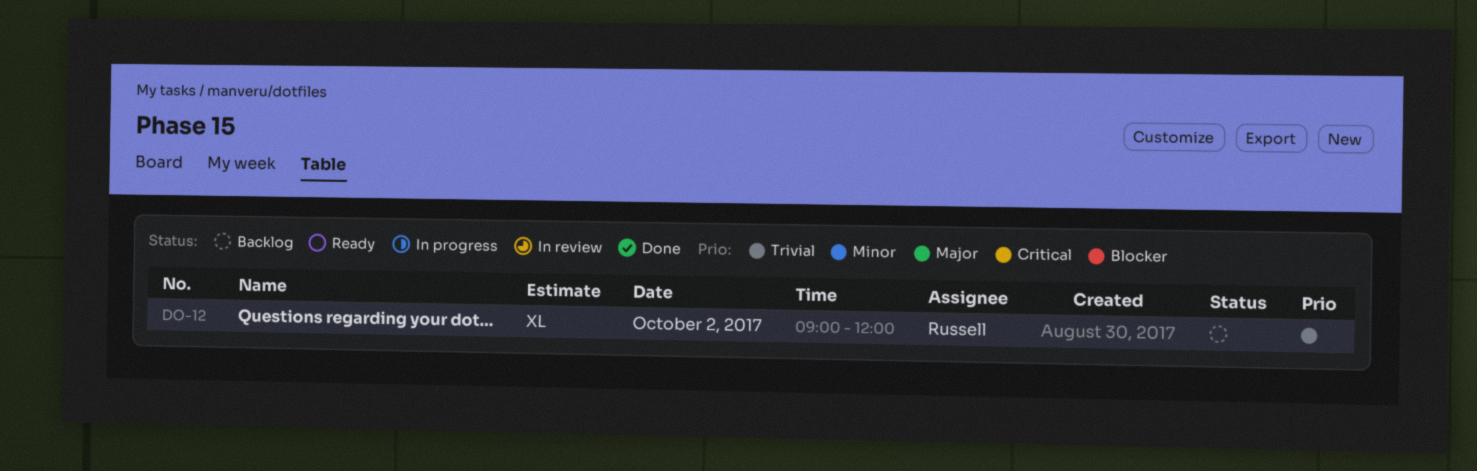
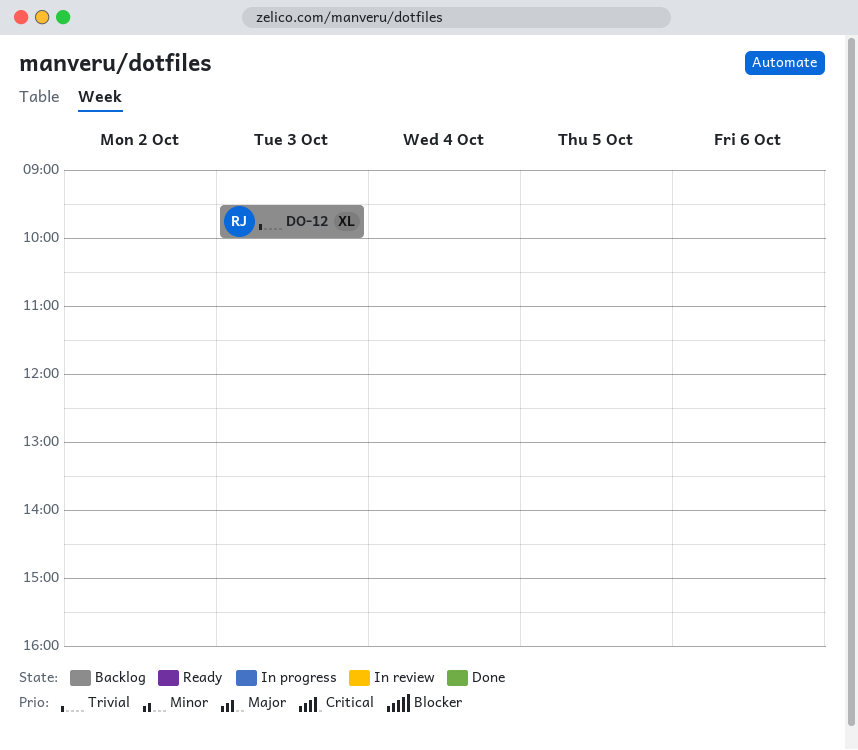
DO-12, day: Oct 2 -> Oct 3
DO-12, begins: 09:00 -> 09:30
DO-12, ends: 12:00 -> 10:00

